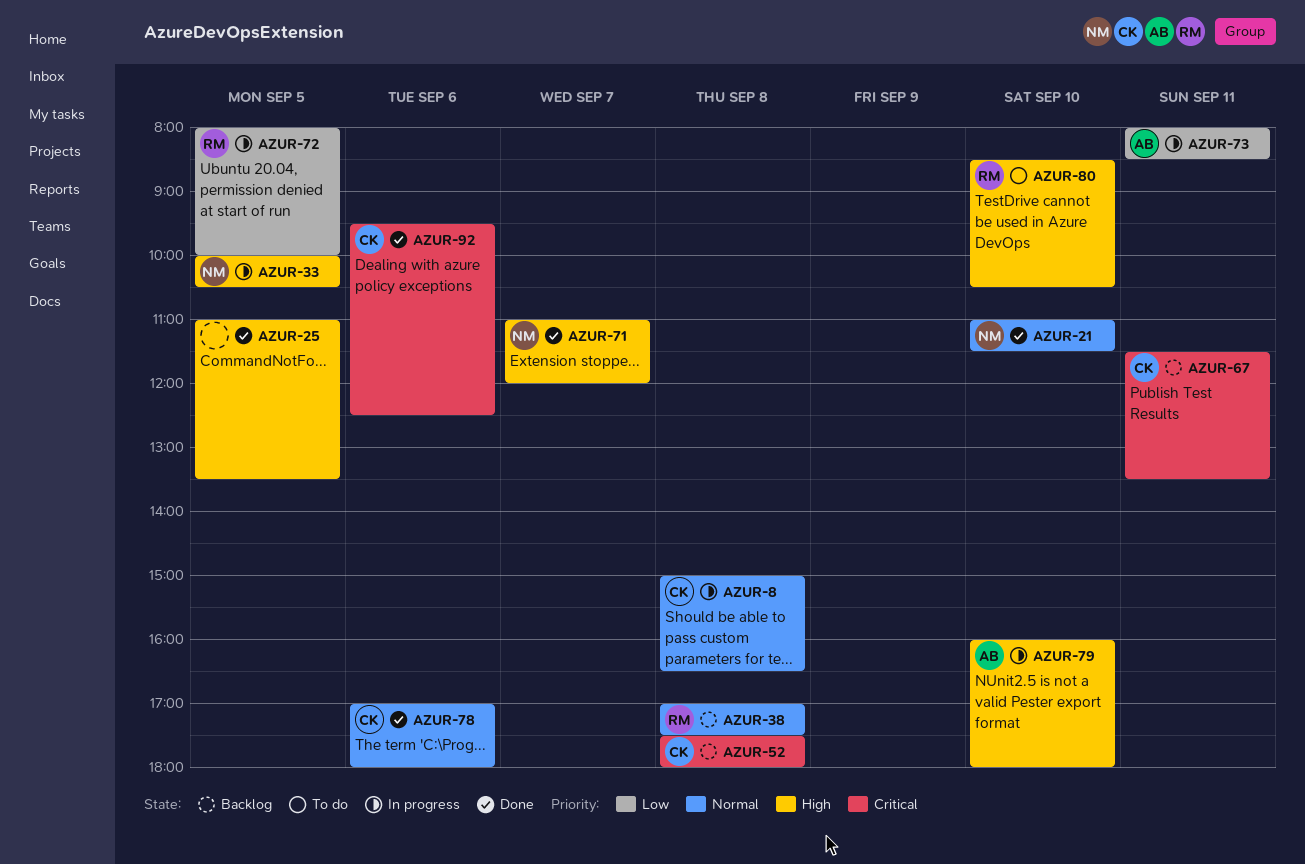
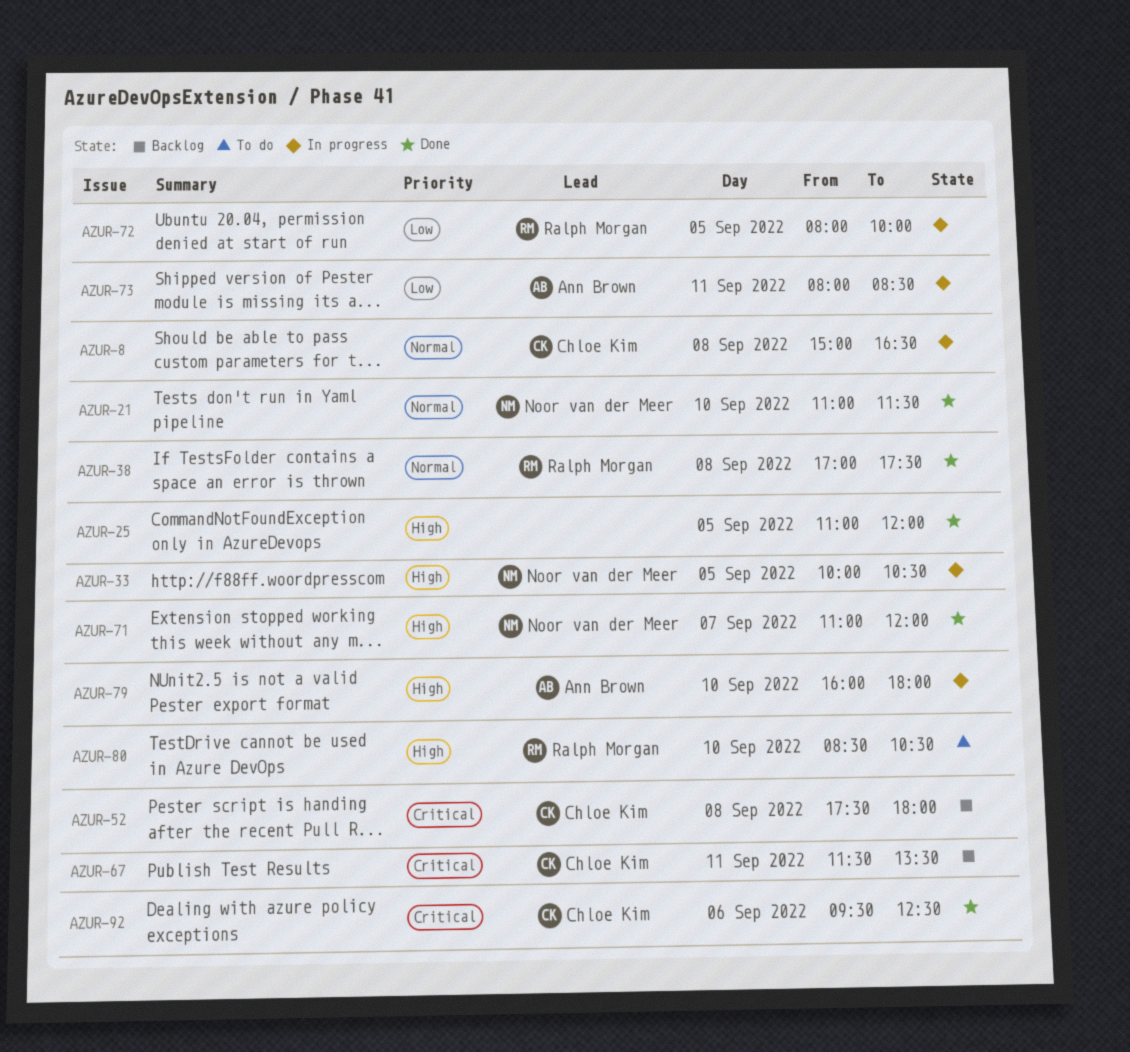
AZUR-25, ends: 13:30 -> 12:00
AZUR-38, status: Backlog -> Done
AZUR-78: present -> none

